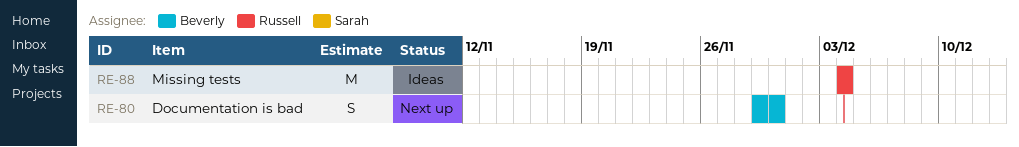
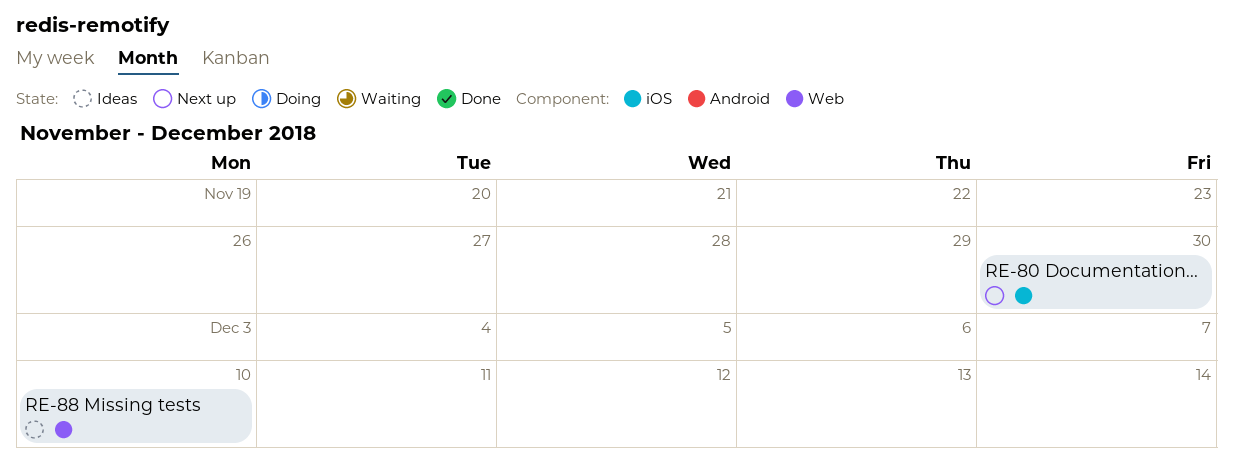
RE-88, due: Dec 4 -> Dec 10

